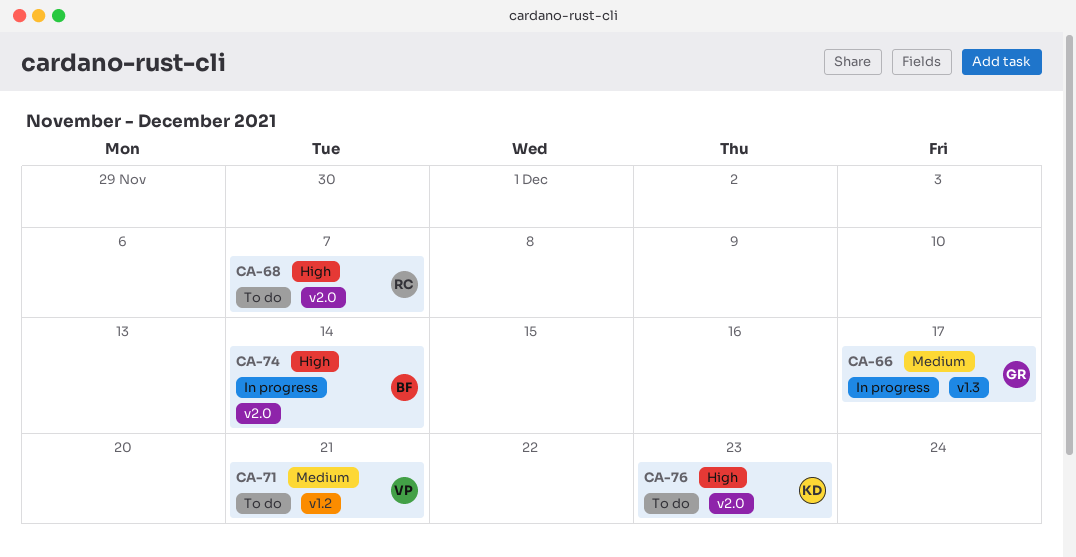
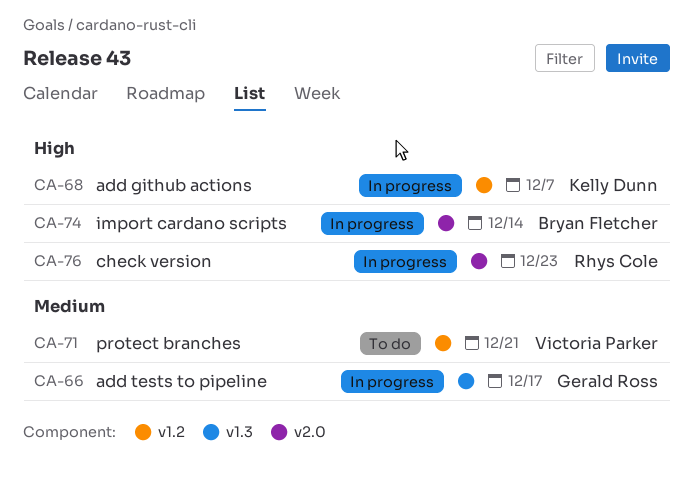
CA-68, status: To do -> In progress
CA-68, owner: Rhys Cole -> Kelly Dunn
CA-68, label: v2.0 -> v1.2
CA-76, status: To do -> In progress
CA-76, owner: Kelly Dunn -> Rhys Cole

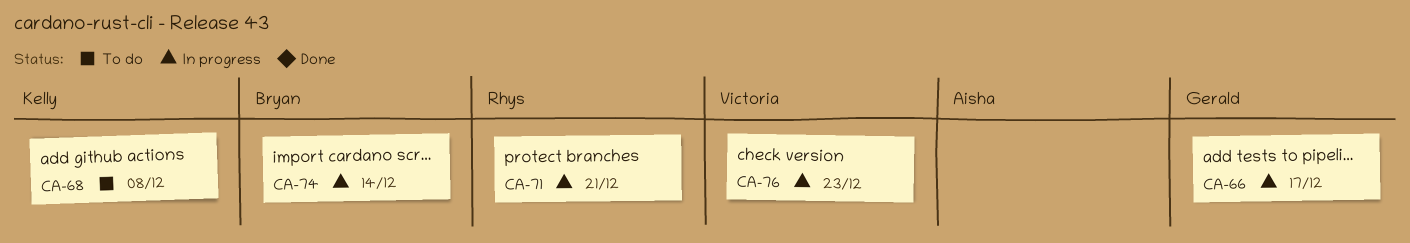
CA-68, status: In progress -> To do
CA-68, due: Dec 7 -> Dec 8
CA-71, status: To do -> In progress
CA-71, owner: Victoria Parker -> Rhys Cole
CA-76, owner: Rhys Cole -> Victoria Parker

